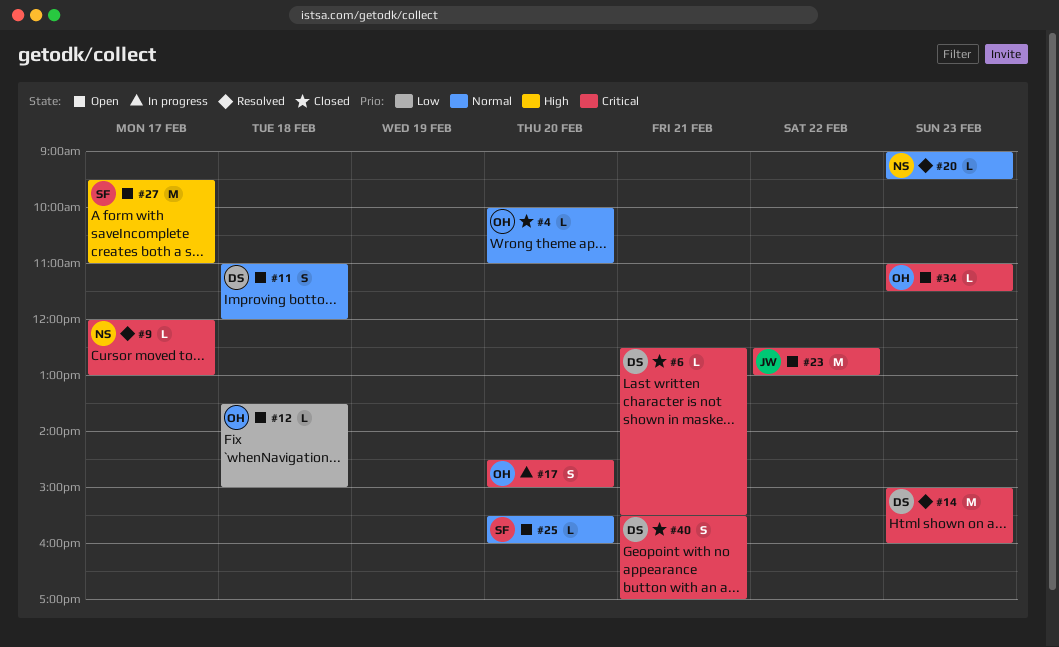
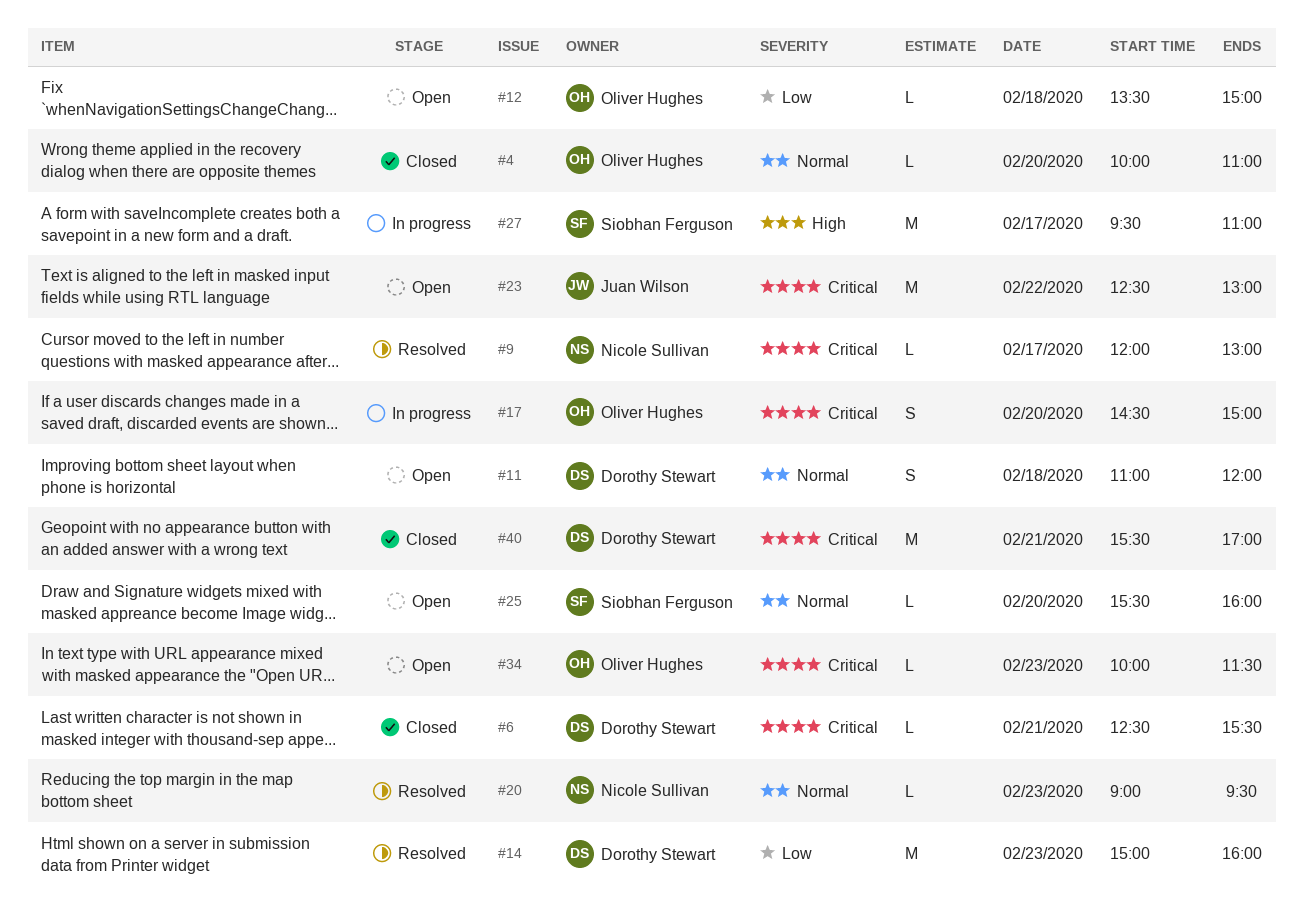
#14, priority: Critical -> Low
#27, status: Open -> In progress
#34, begins: 11:00 -> 10:00
#40, estimate: S -> M

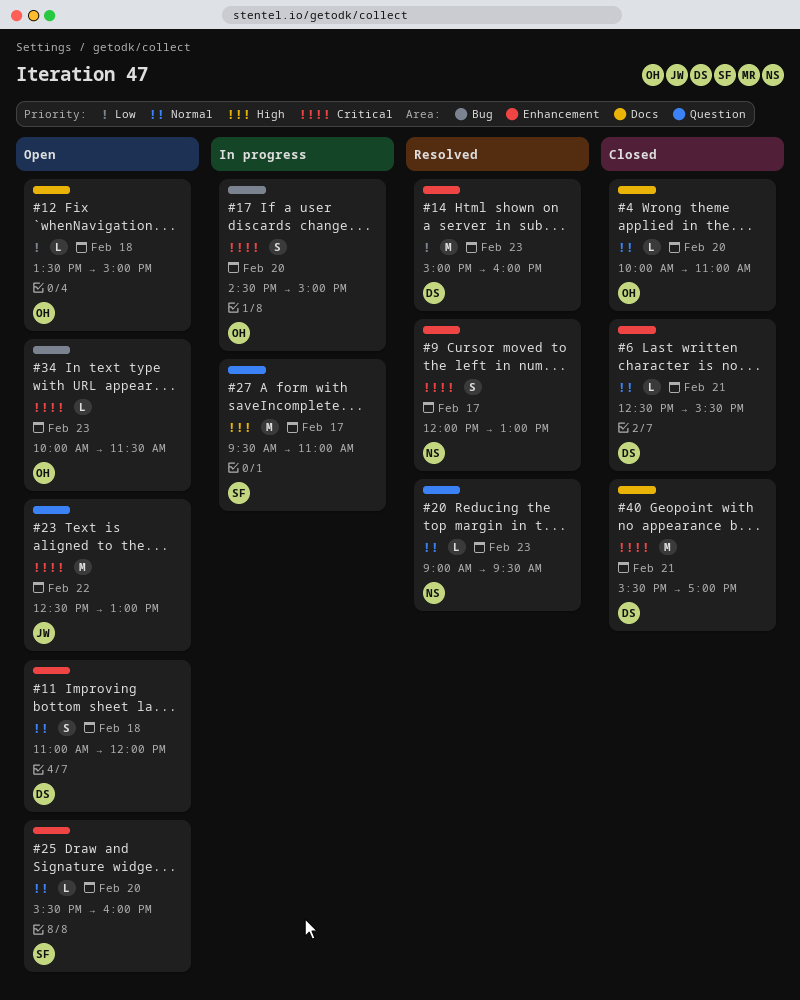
#6, priority: Critical -> Normal
#9, estimate: L -> S

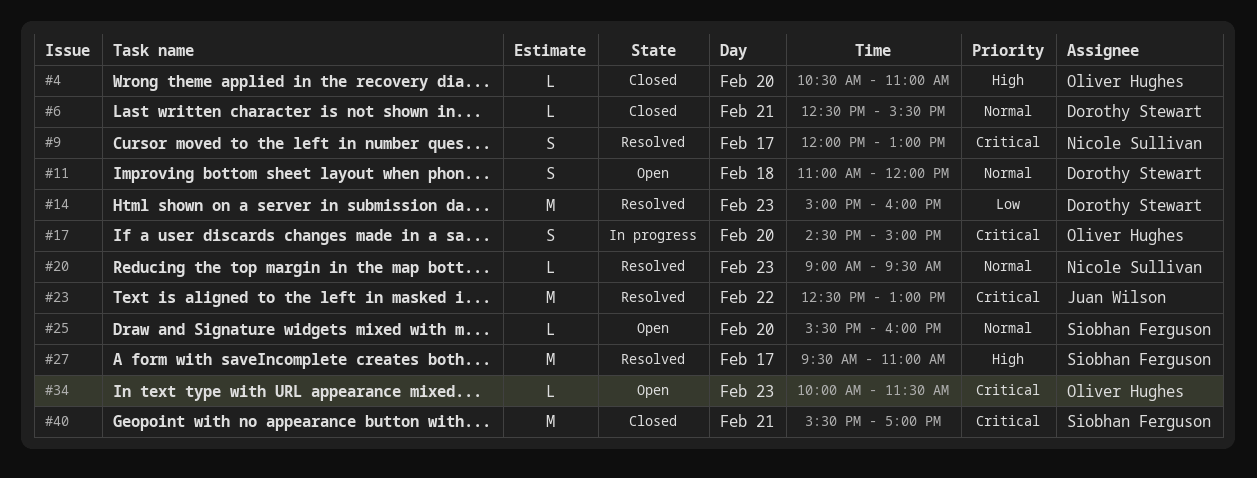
#4, priority: Normal -> High
#4, begins: 10:00 -> 10:30
#12: present -> none
#23, status: Open -> Resolved
#27, status: In progress -> Resolved
#40, owner: Dorothy Stewart -> Siobhan Ferguson

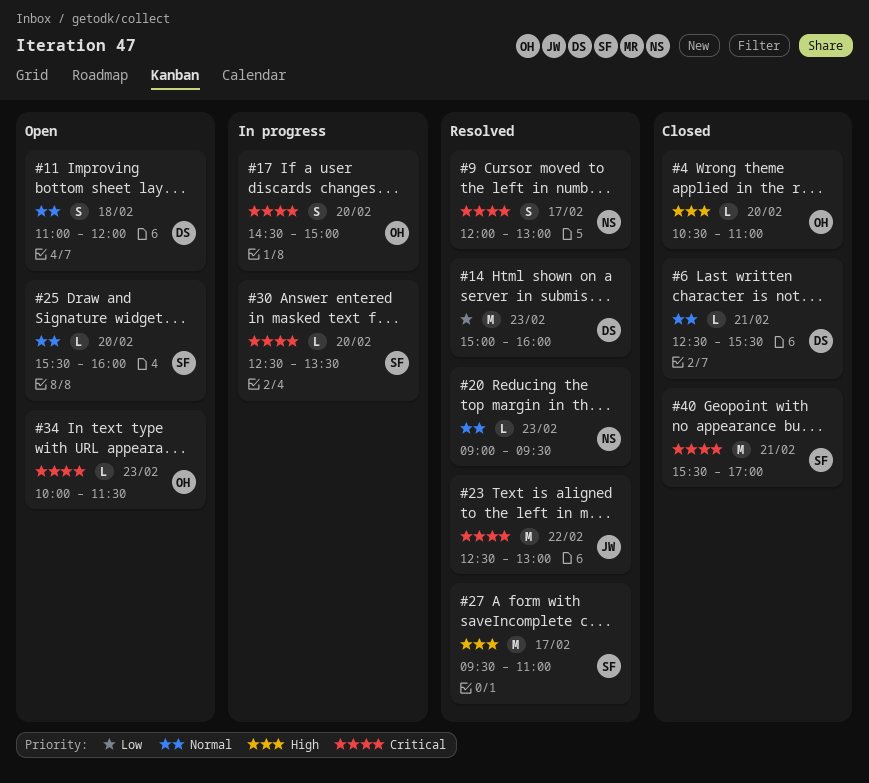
#30: none -> present

